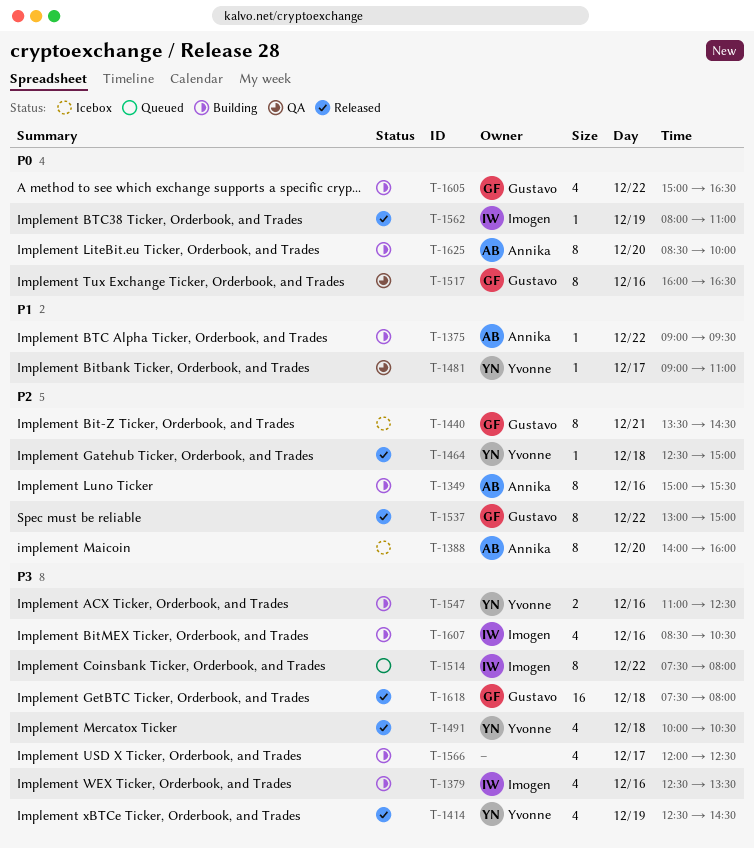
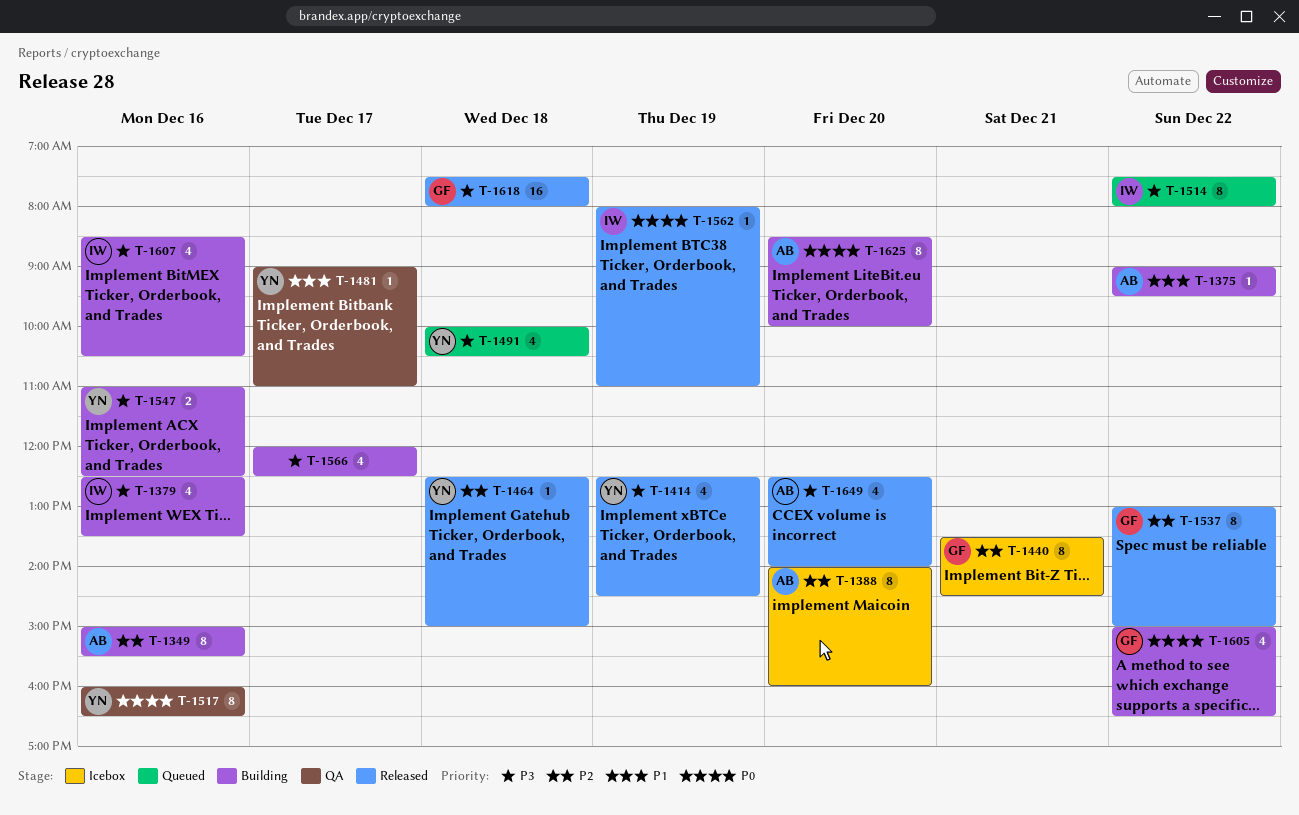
T-1491, status: Released -> Queued
T-1517, owner: Gustavo -> Yvonne
T-1649: none -> present

